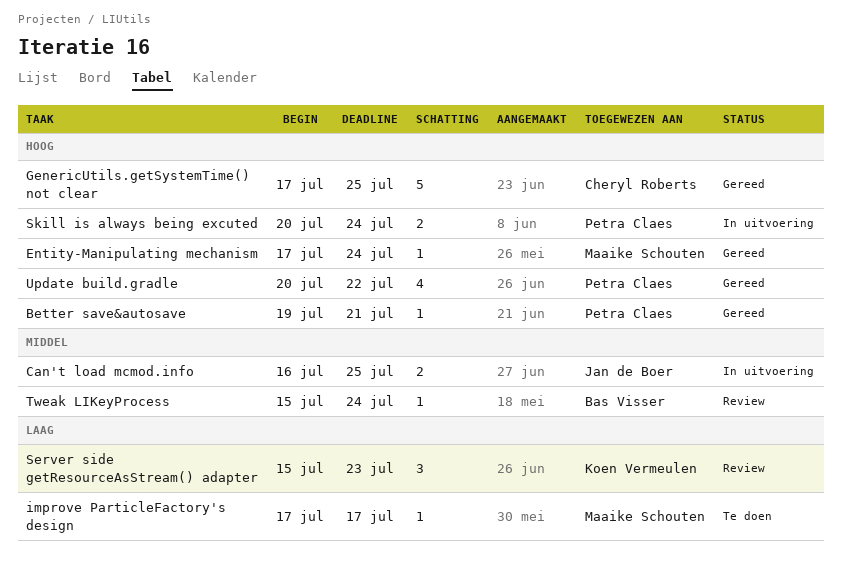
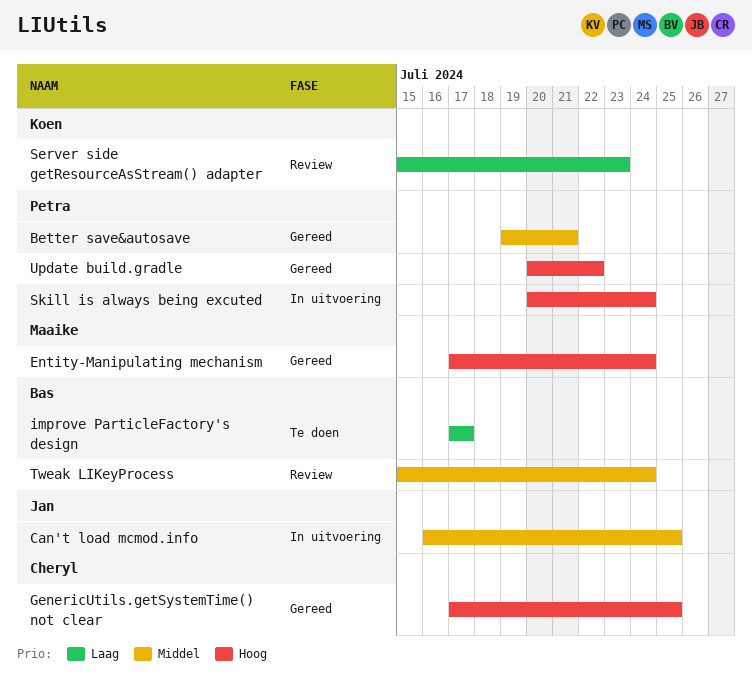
Better save&autosave, priority: Hoog -> Middel
improve ParticleFactory's design, owner: Maaike Schouten -> Bas Visser

